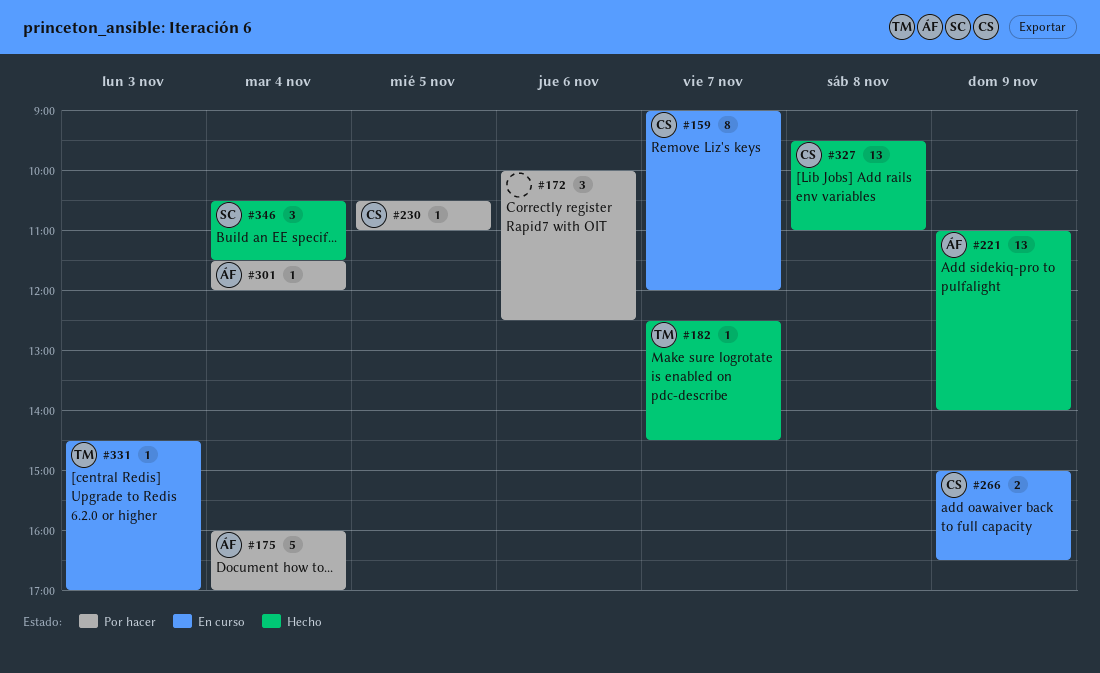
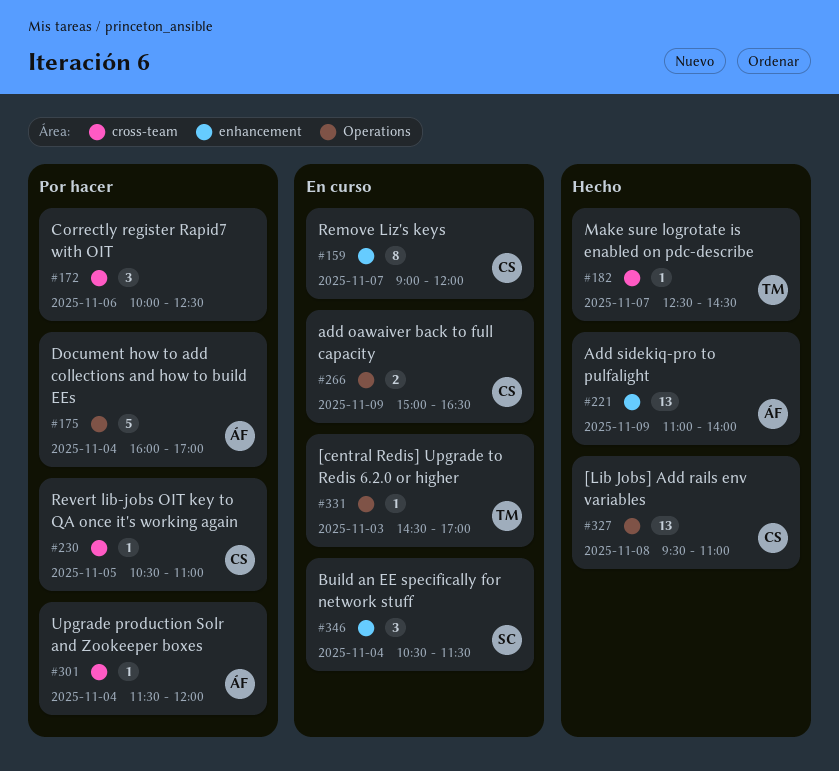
#346, status: Hecho -> En curso

